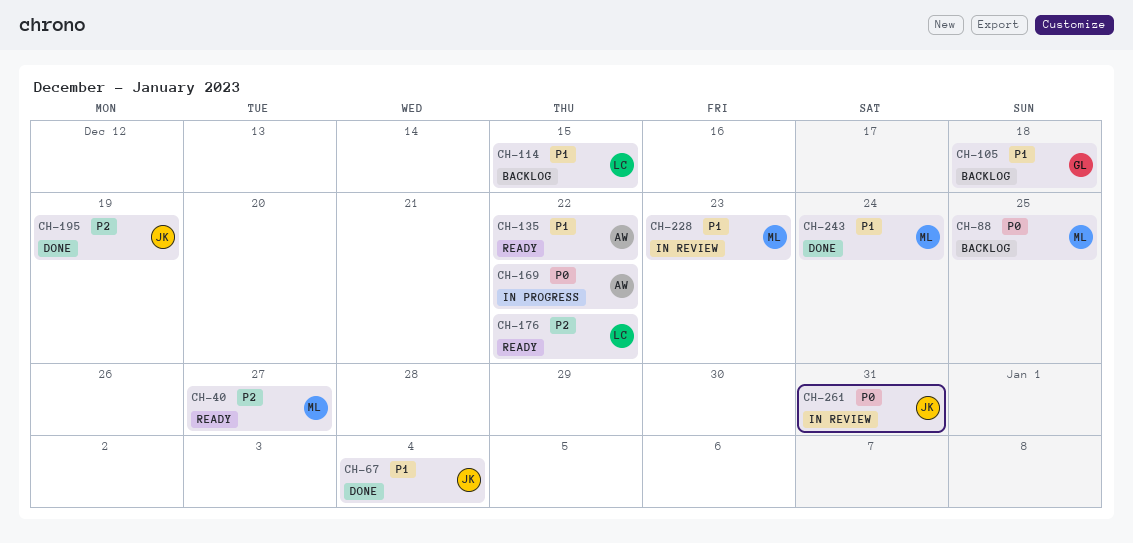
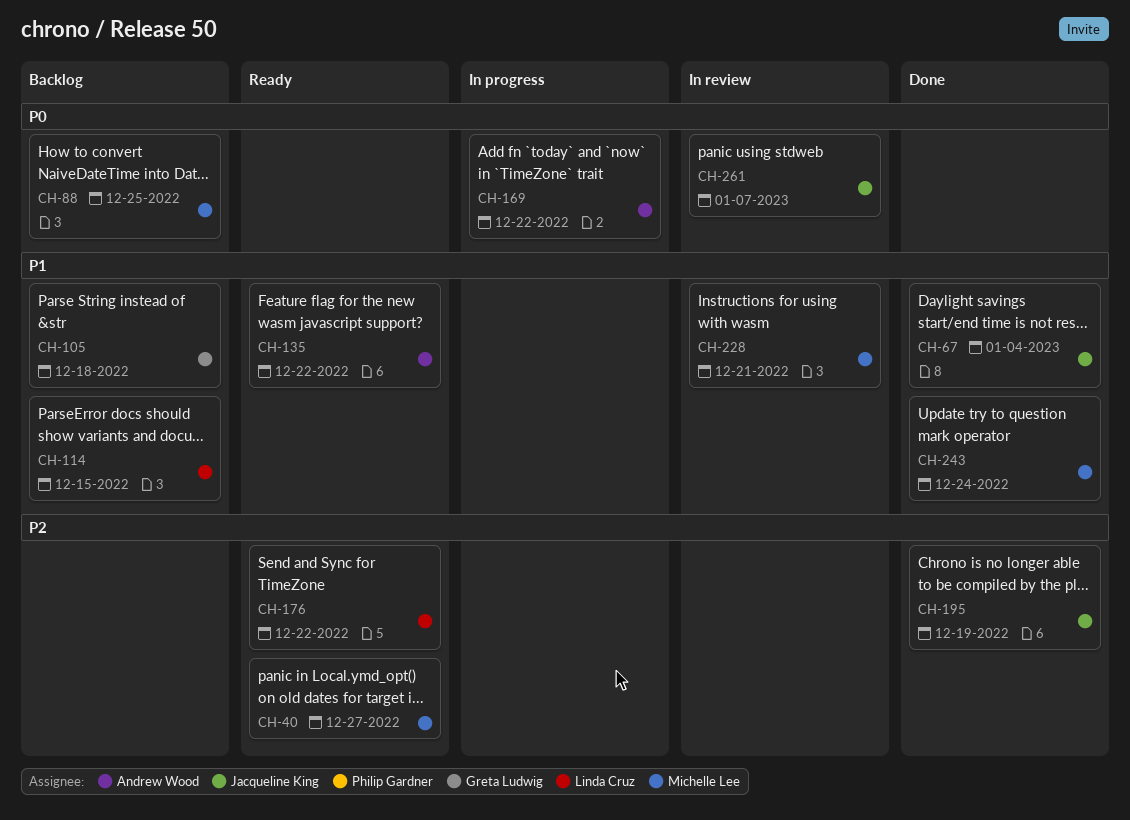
CH-228, due: Dec 23 -> Dec 21
CH-261, due: Dec 31 -> Jan 7

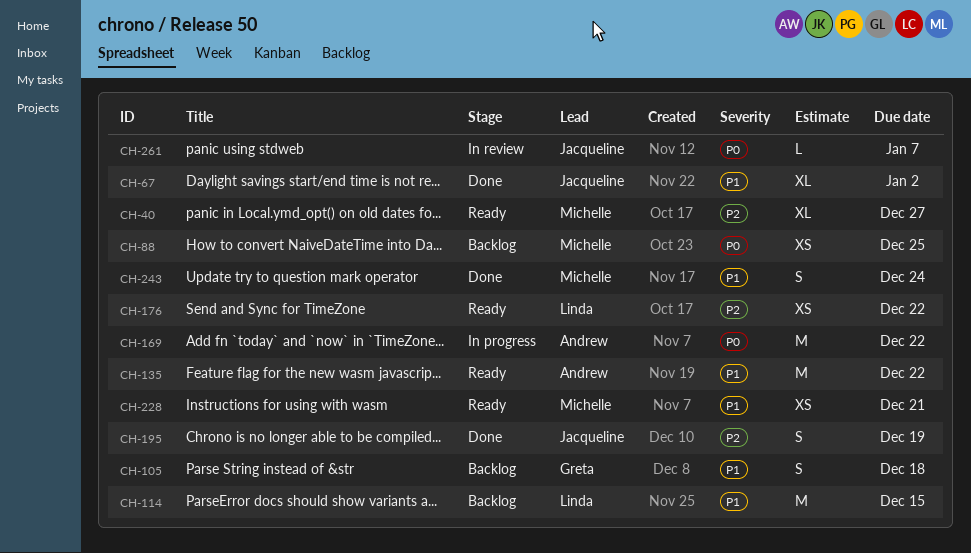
CH-67, due: Jan 4 -> Jan 2
CH-228, status: In review -> Ready

